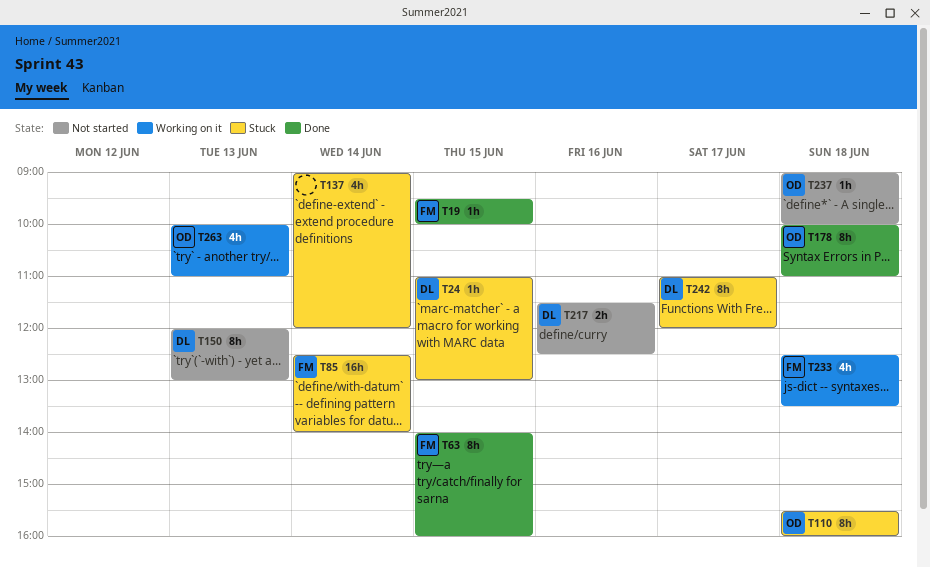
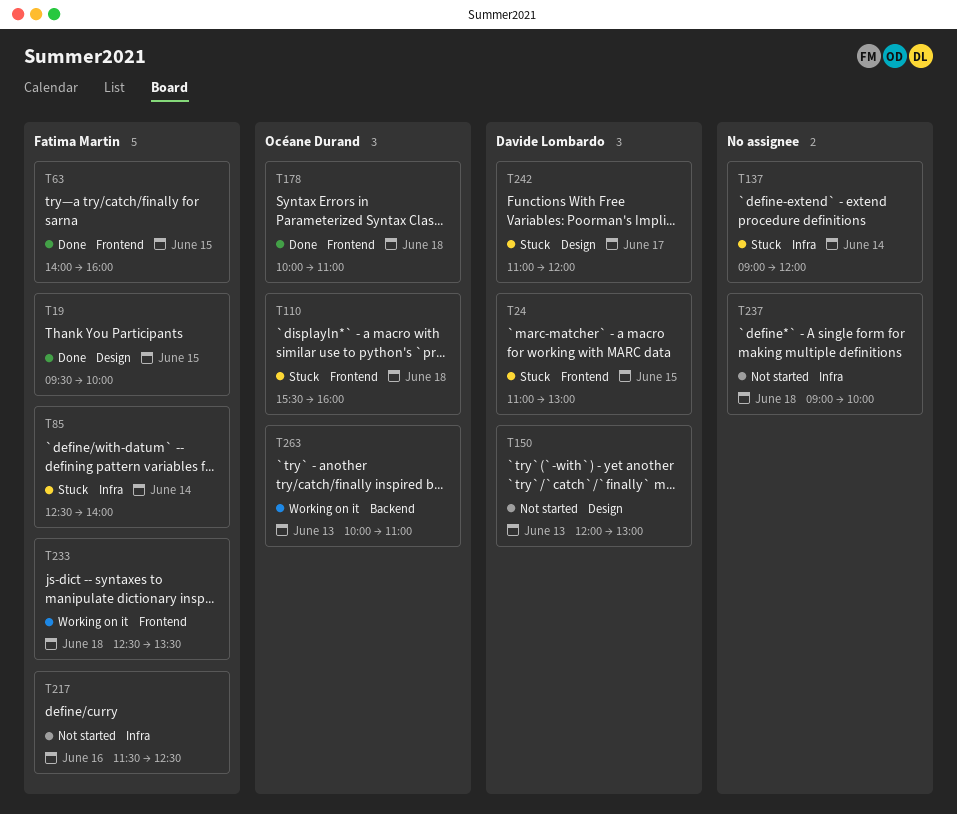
T217, owner: Davide Lombardo -> Fatima Martin
T237, owner: Océane Durand -> none

